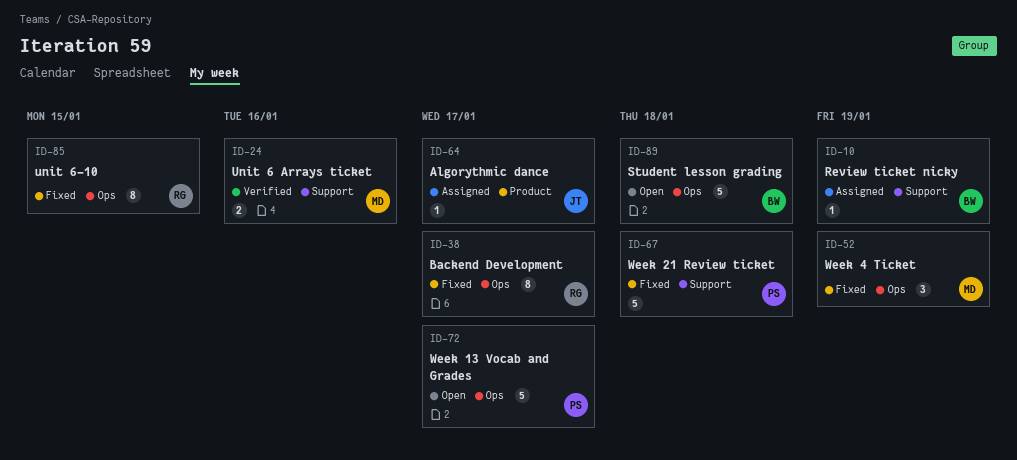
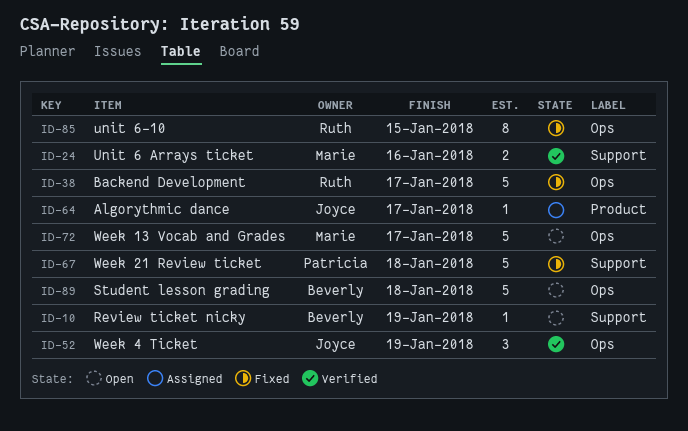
ID-10, status: Assigned -> Open
ID-38, estimate: 8 -> 5
ID-52, status: Fixed -> Verified
ID-52, owner: Marie -> Joyce
ID-72, owner: Patricia -> Marie

